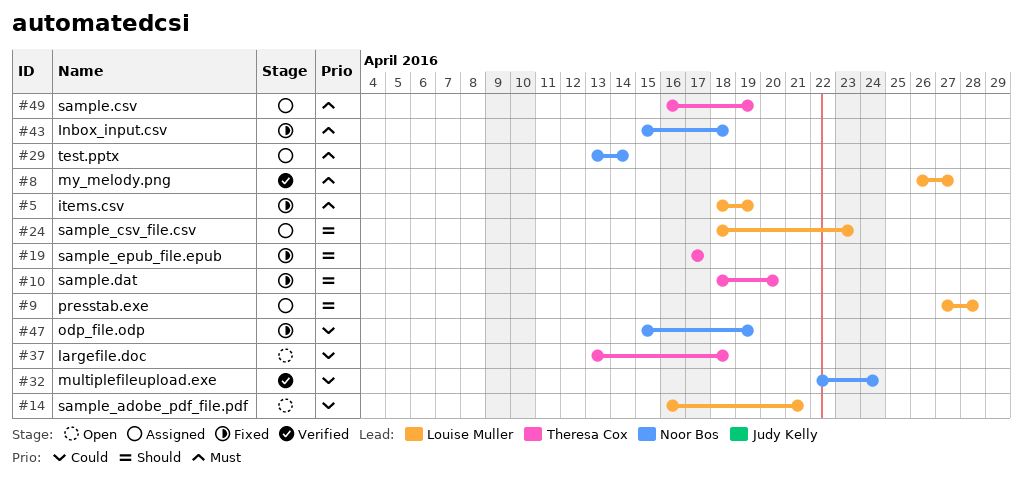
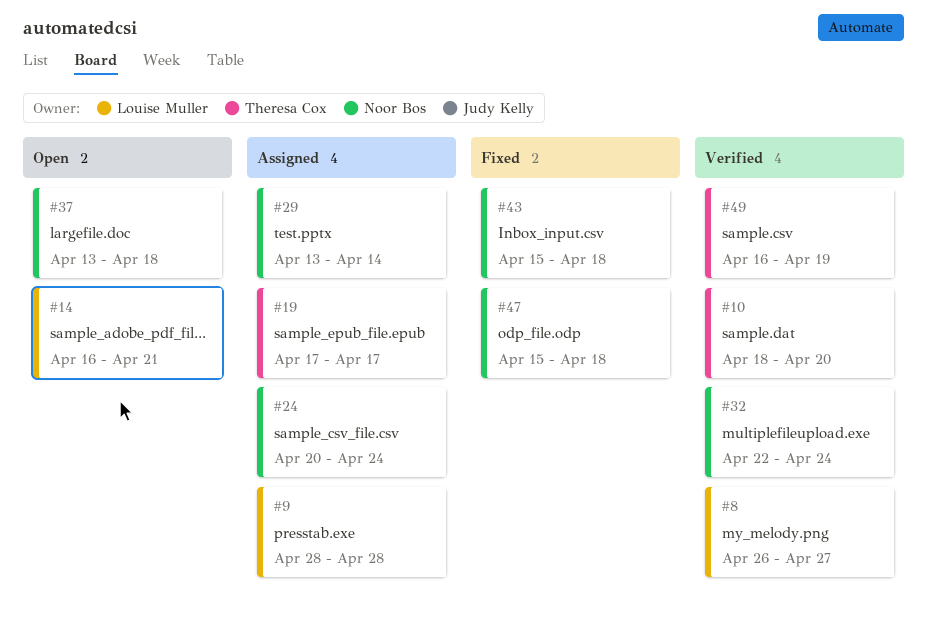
#5: present -> none
#9, start: Apr 27 -> Apr 28
#10, status: Fixed -> Verified
#19, status: Fixed -> Assigned
#24, owner: Louise Muller -> Noor Bos
#24, start: Apr 18 -> Apr 20
#24, due: Apr 23 -> Apr 24
#37, owner: Theresa Cox -> Noor Bos
#47, due: Apr 19 -> Apr 18
#49, status: Assigned -> Verified

